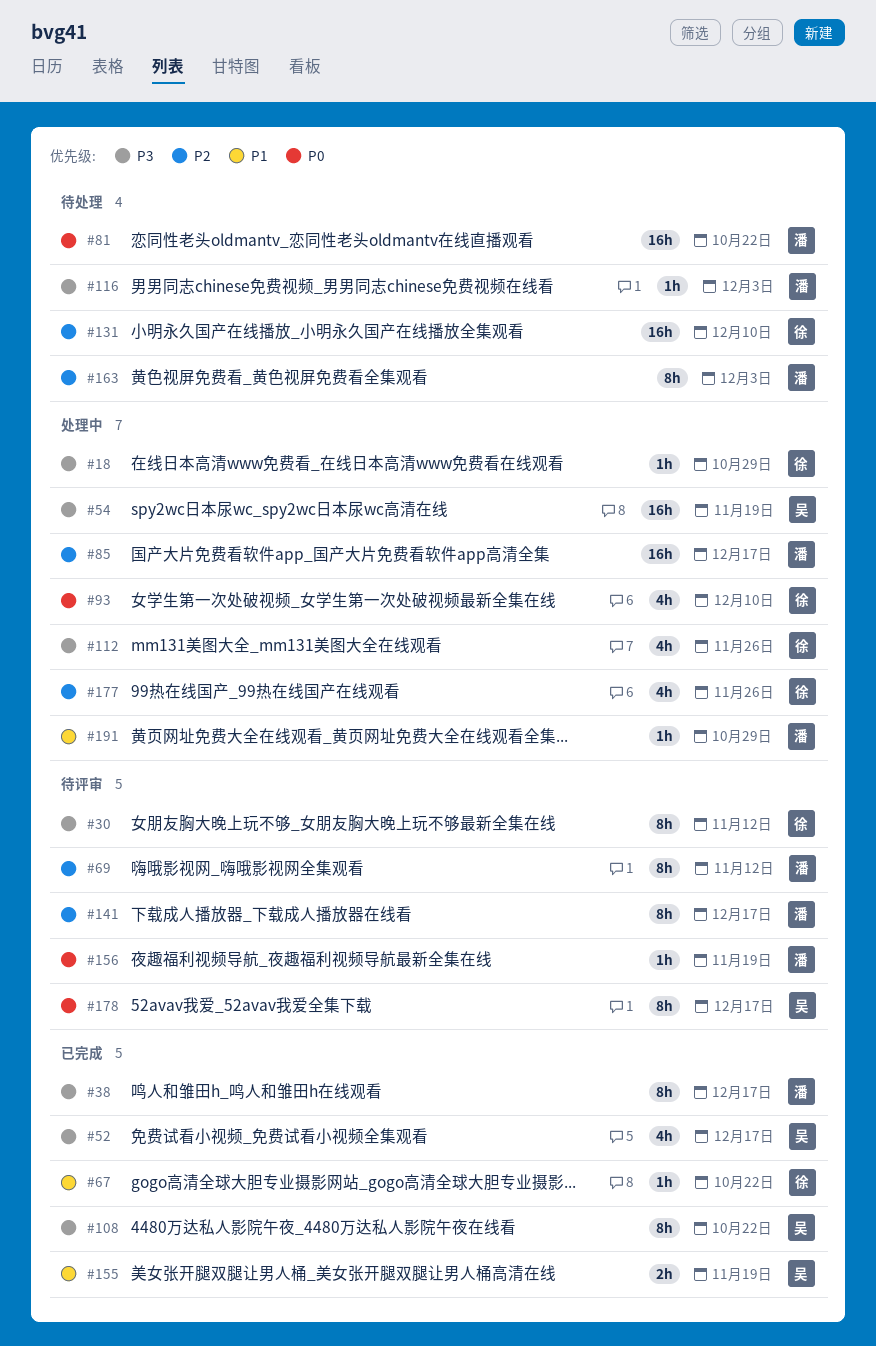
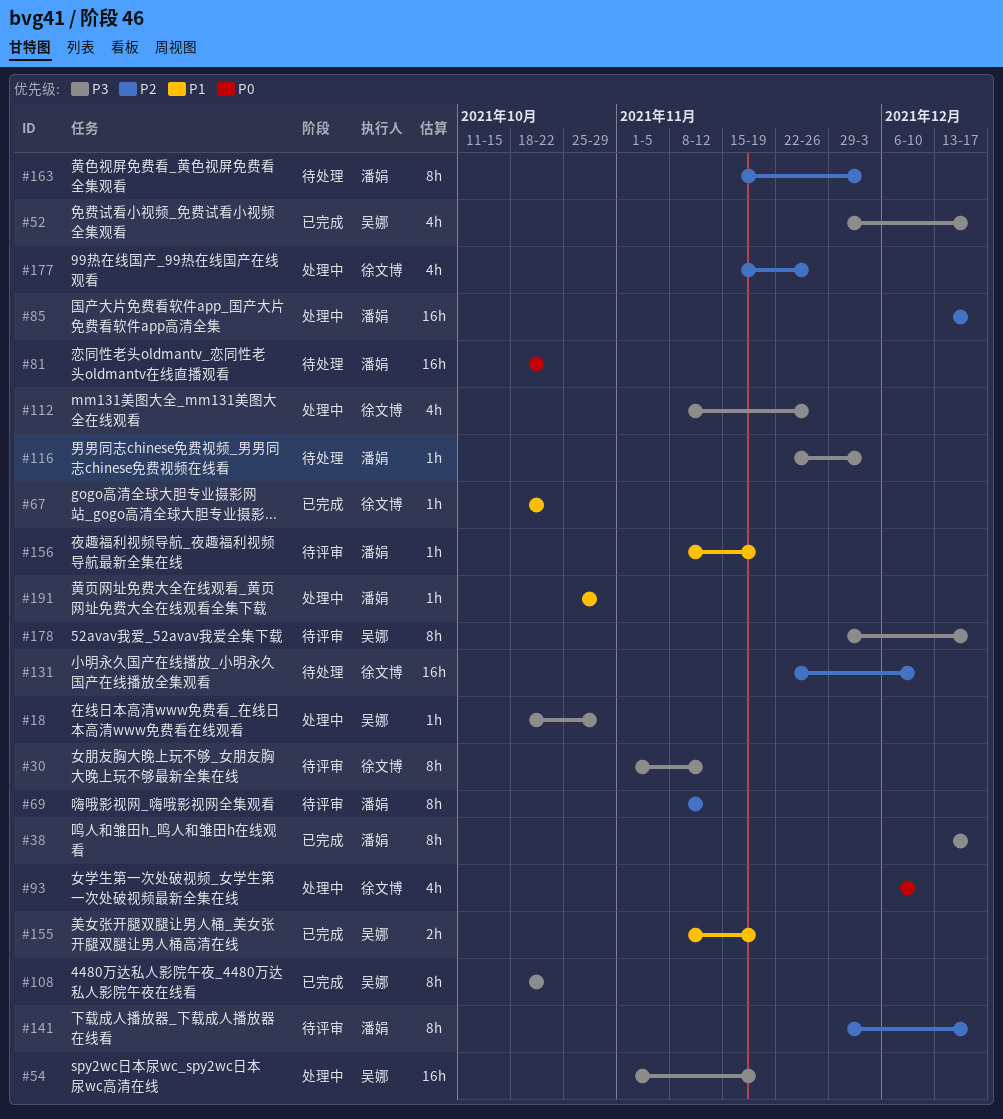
#18, owner: 徐文博 -> 吴娜
#156, priority: P0 -> P1
#178, priority: P0 -> P3

